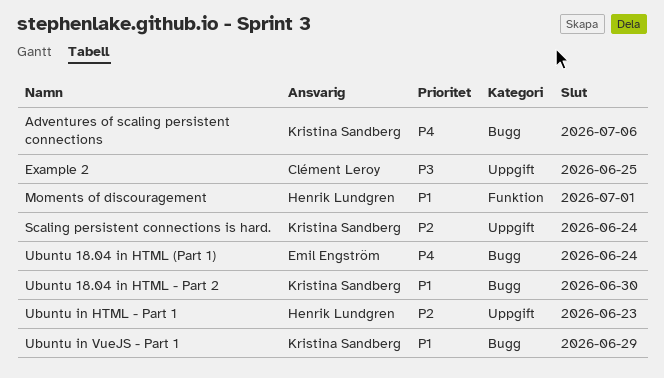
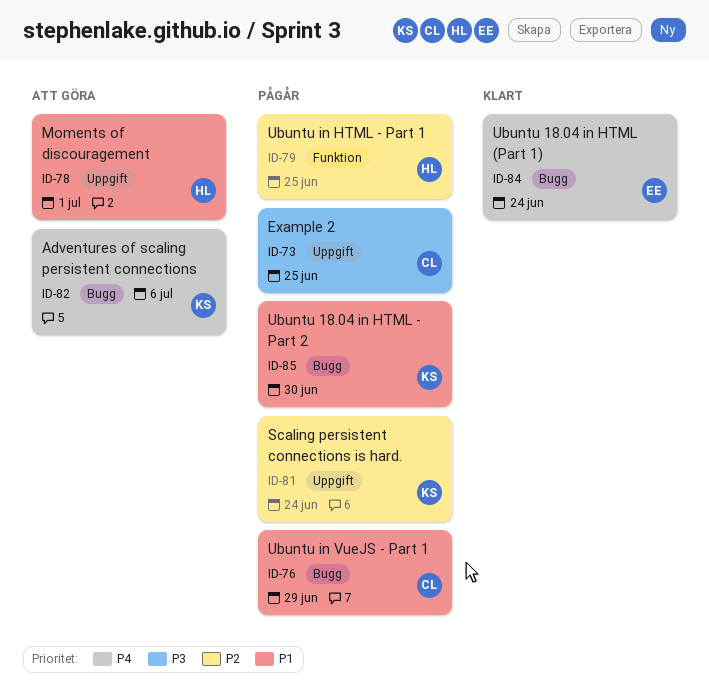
Moments of discouragement, label: Funktion -> Uppgift
Ubuntu in HTML - Part 1, label: Uppgift -> Funktion
Ubuntu in HTML - Part 1, due: Jun 23 -> Jun 25
Ubuntu in VueJS - Part 1, owner: Kristina Sandberg -> Clément Leroy

